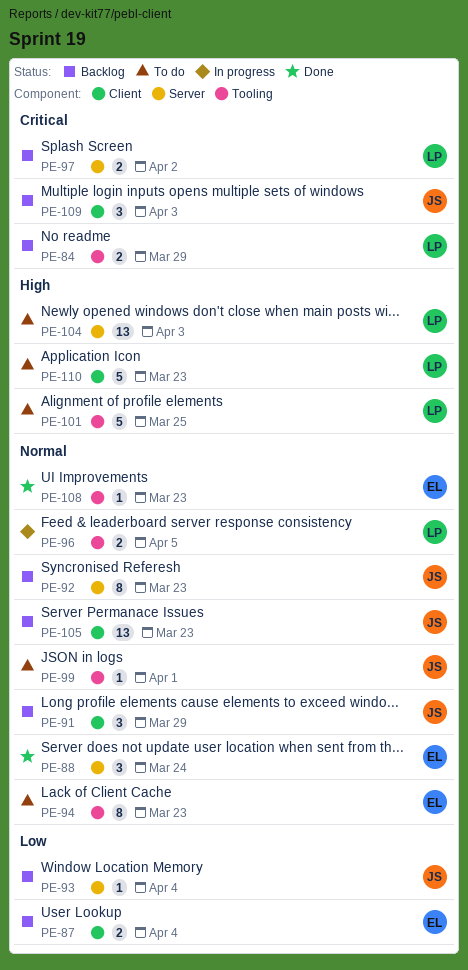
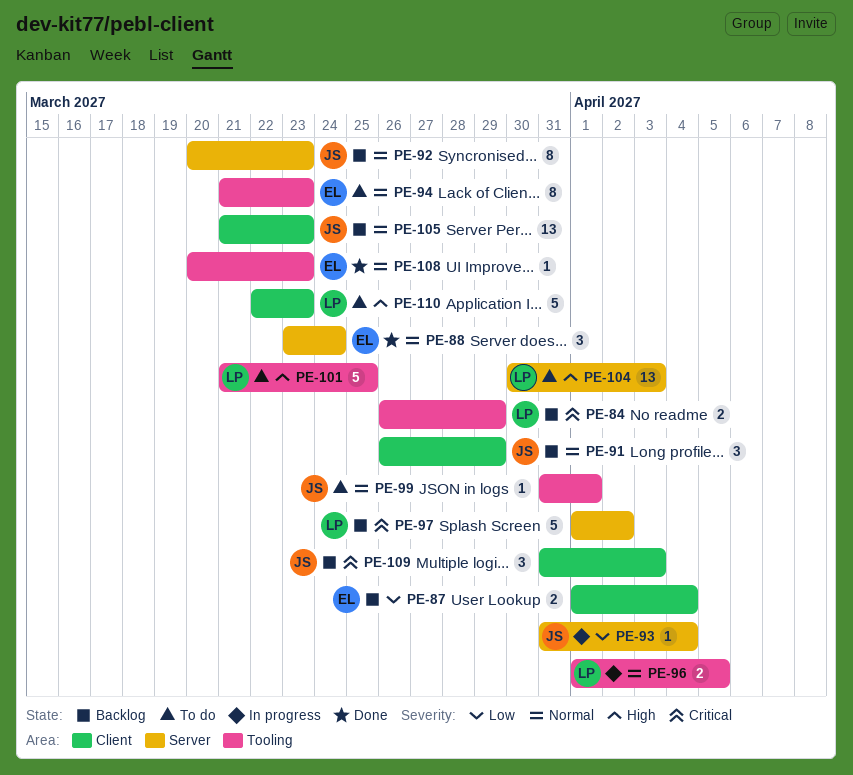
PE-93, status: Backlog -> In progress
PE-97, estimate: 2 -> 5

